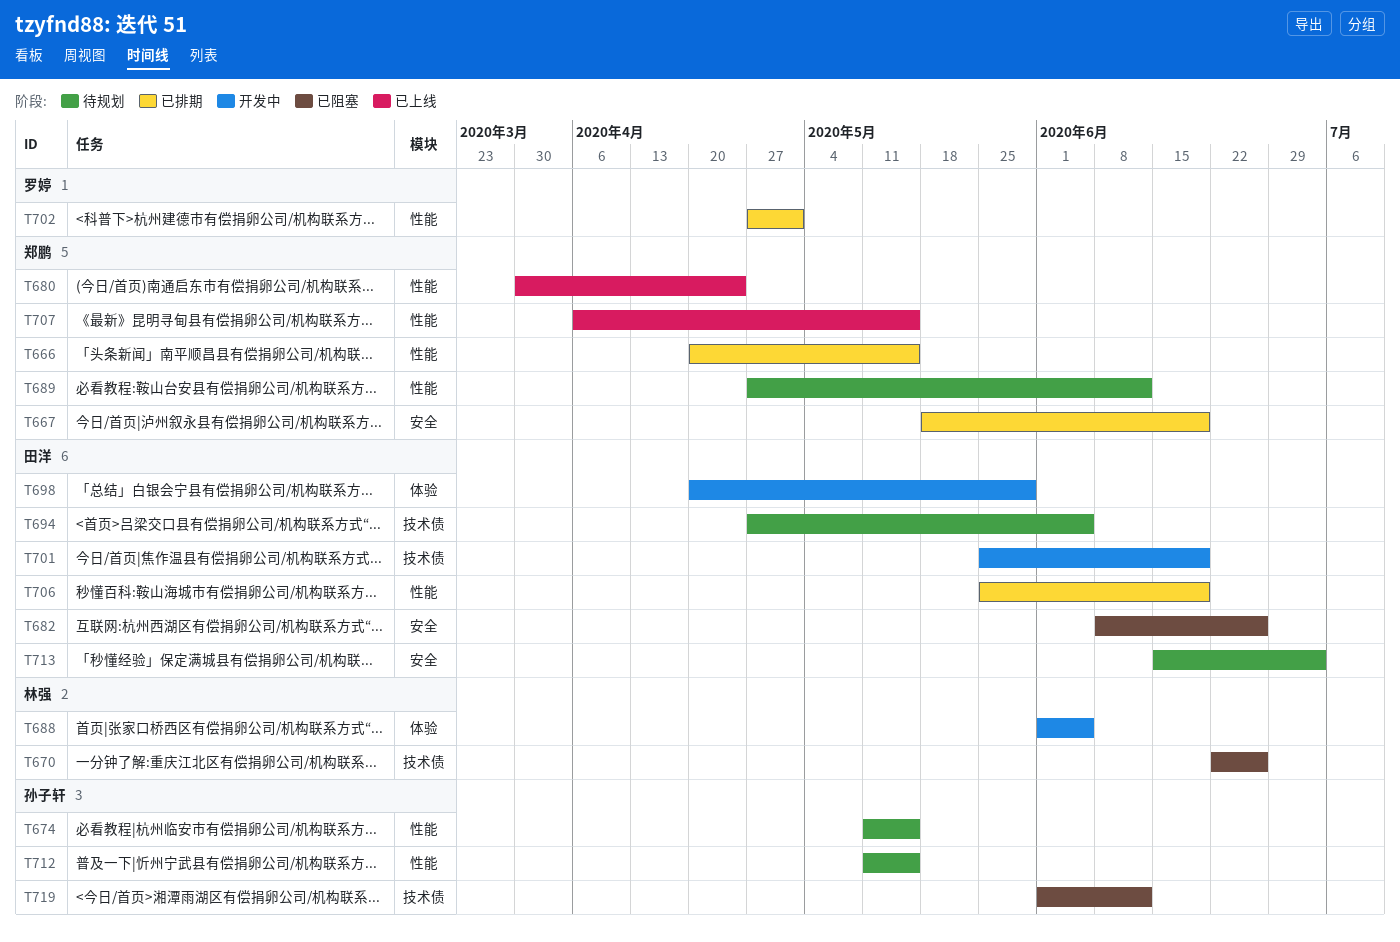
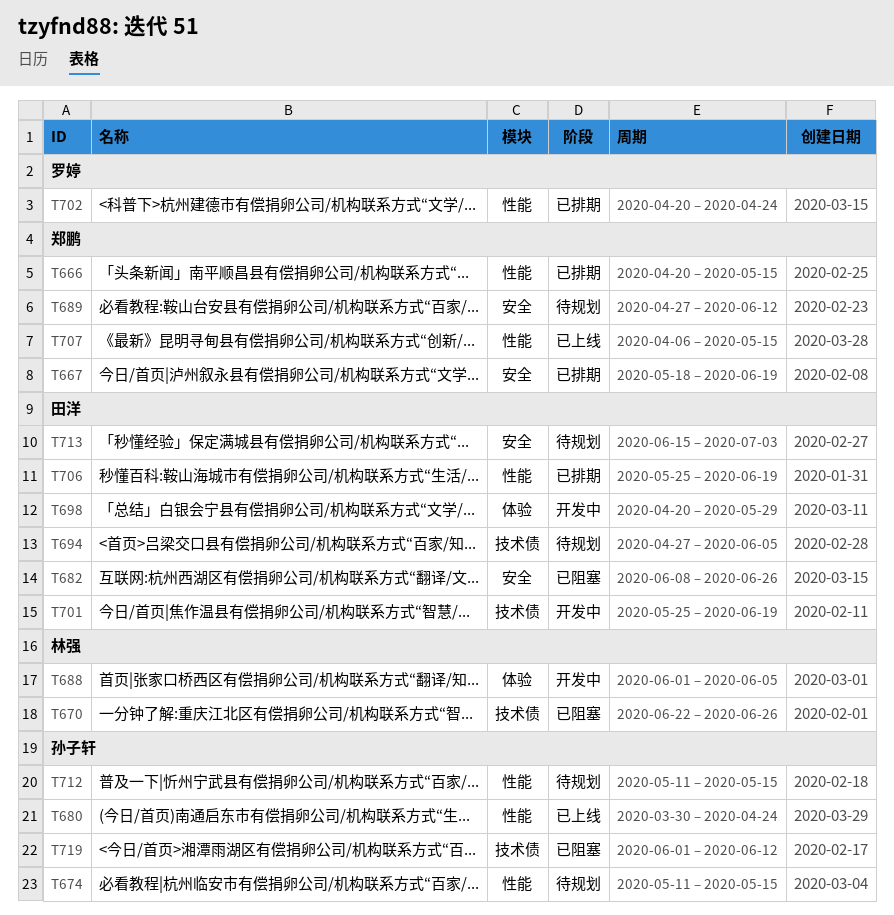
T680, owner: 郑鹏 -> 孙子轩
T689, label: 性能 -> 安全
T702, start: Apr 27 -> Apr 20
T702, due: May 1 -> Apr 24

